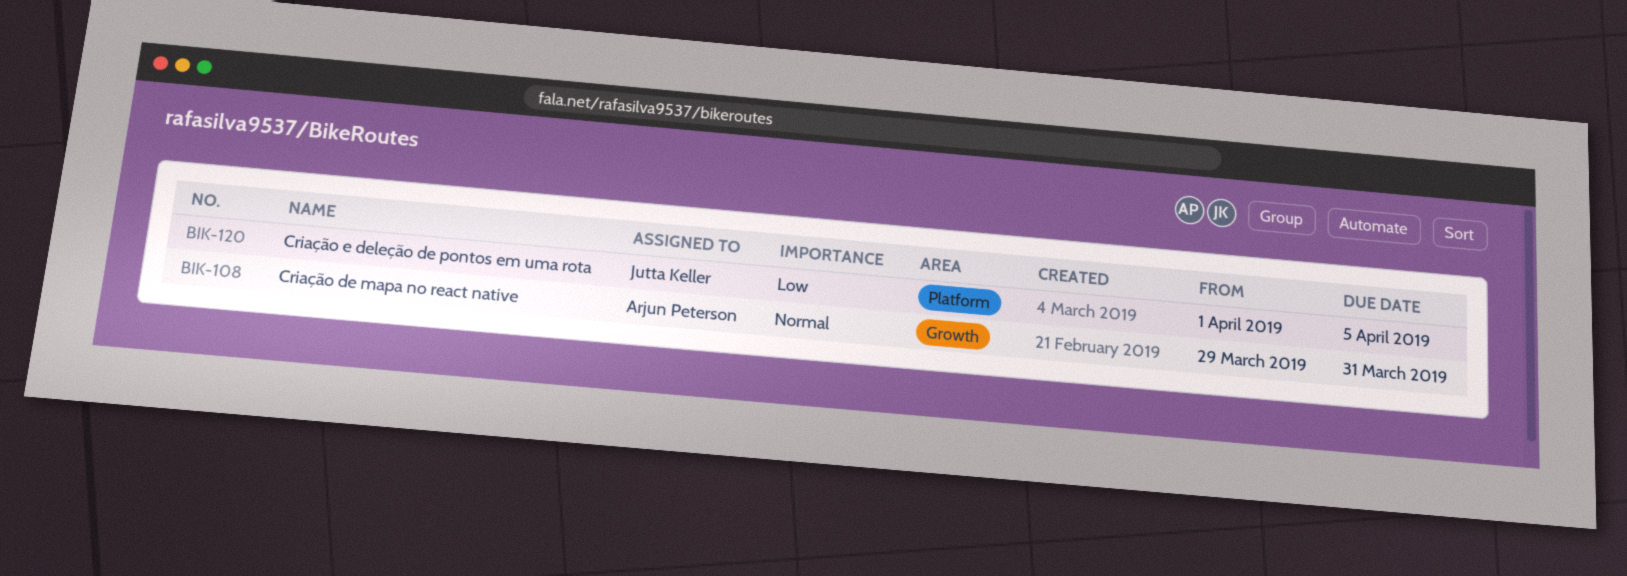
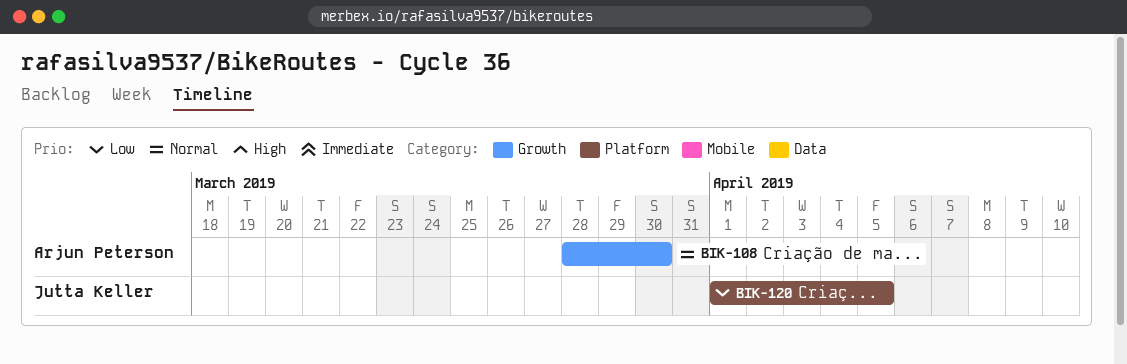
BIK-108, start: Mar 29 -> Mar 28
BIK-108, due: Mar 31 -> Mar 30

